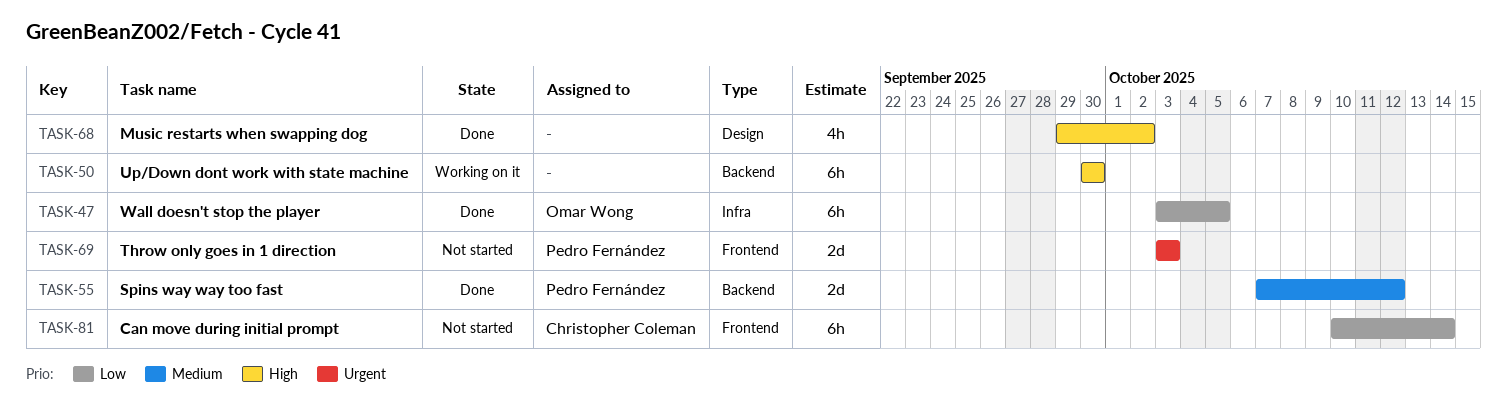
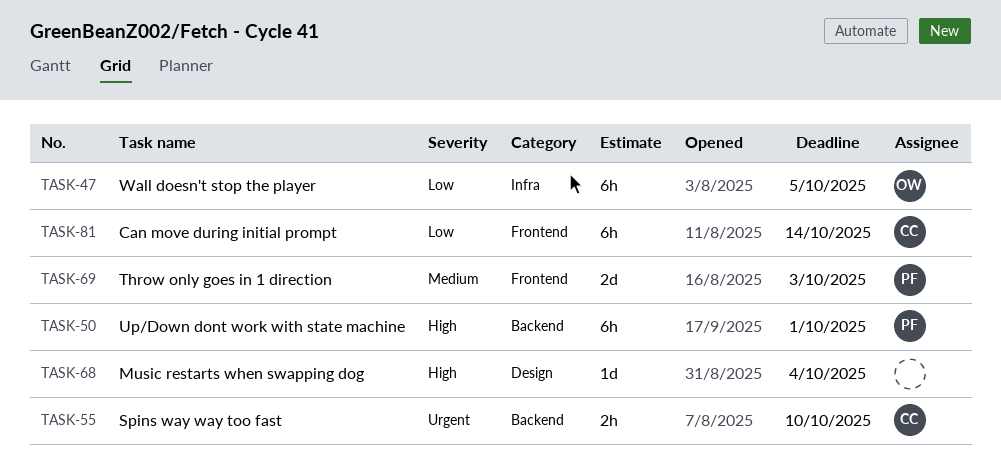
TASK-50, owner: none -> Pedro Fernández
TASK-50, due: Sep 30 -> Oct 1
TASK-55, owner: Pedro Fernández -> Christopher Coleman
TASK-55, priority: Medium -> Urgent
TASK-55, estimate: 2d -> 2h
TASK-55, due: Oct 12 -> Oct 10
TASK-68, estimate: 4h -> 1d
TASK-68, due: Oct 2 -> Oct 4
TASK-69, priority: Urgent -> Medium

